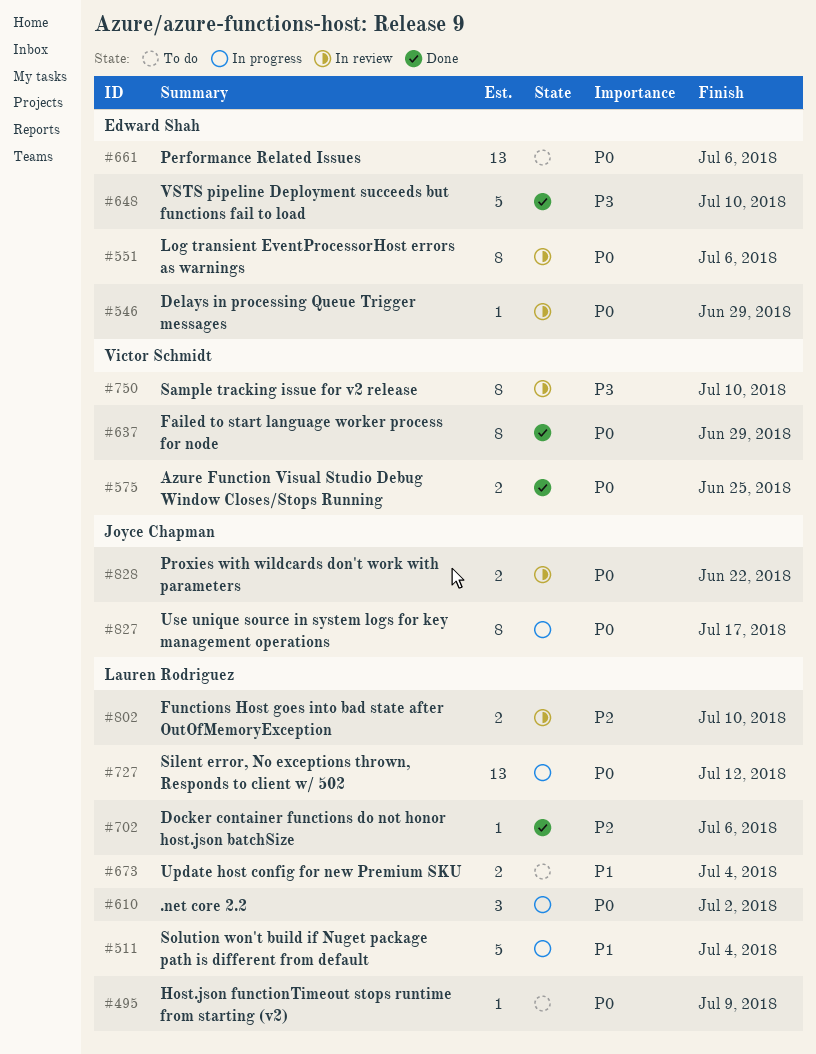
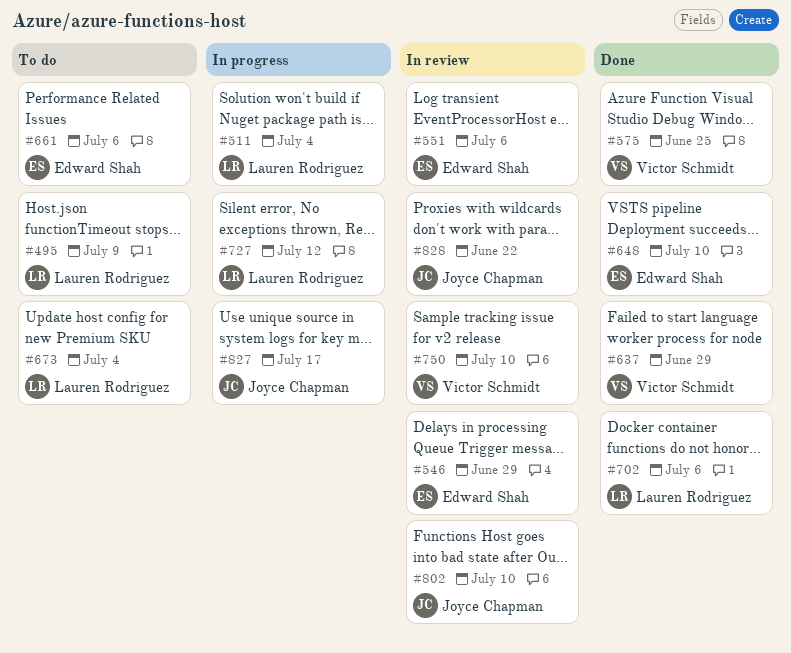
#610: present -> none
#802, owner: Lauren Rodriguez -> Joyce Chapman

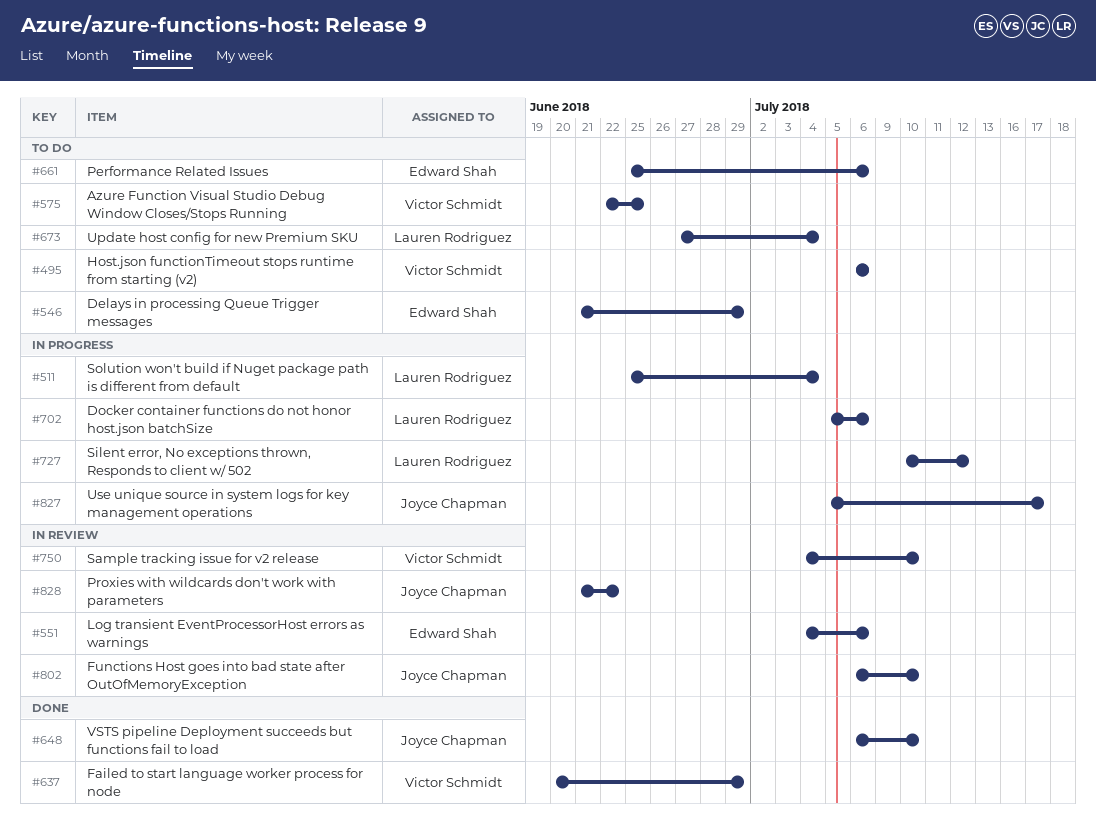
#495, owner: Lauren Rodriguez -> Victor Schmidt
#495, due: Jul 9 -> Jul 6
#546, status: In review -> To do
#575, status: Done -> To do
#648, owner: Edward Shah -> Joyce Chapman
#702, status: Done -> In progress

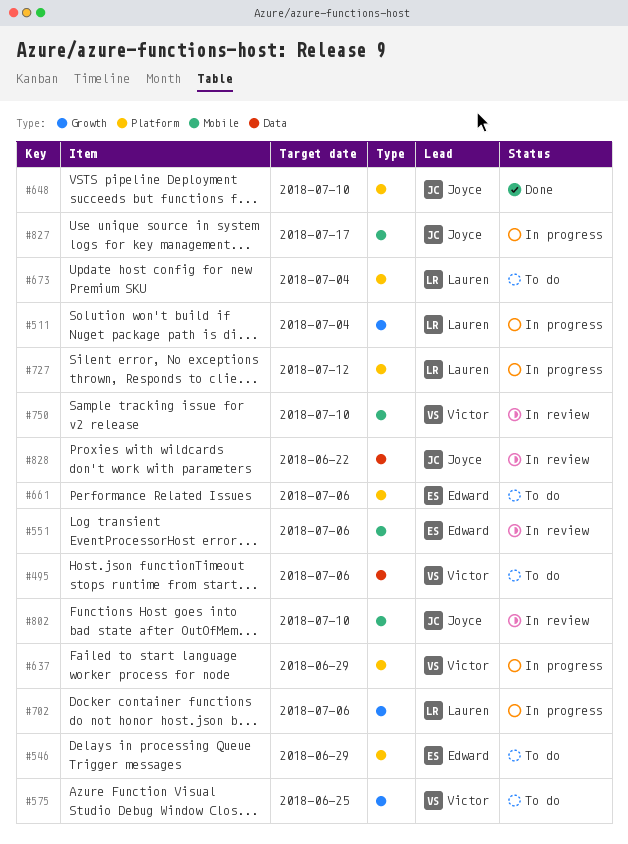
#637, status: Done -> In progress

